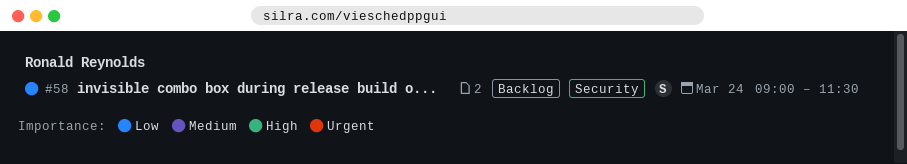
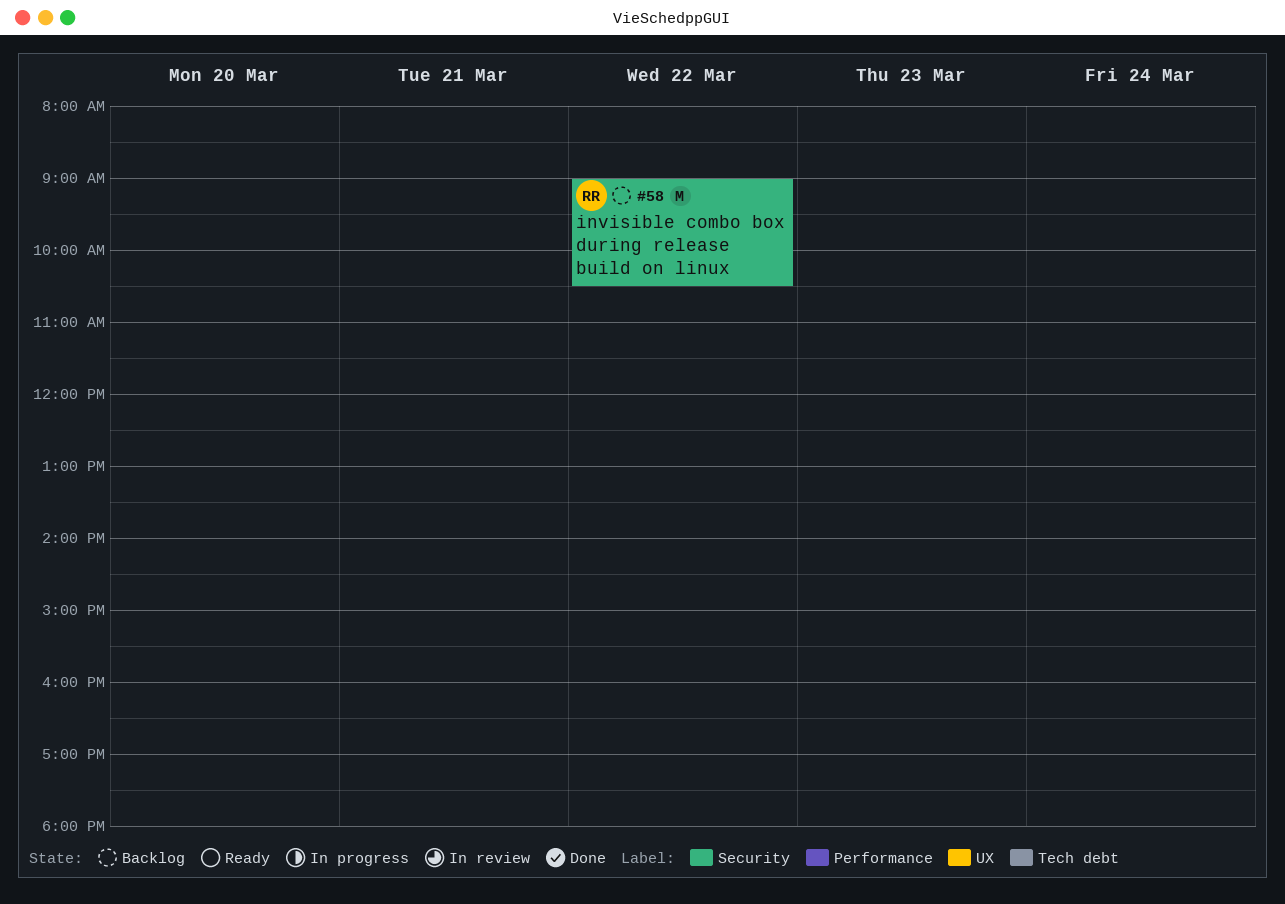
#58, estimate: S -> M
#58, day: Mar 24 -> Mar 22
#58, ends: 11:30 -> 10:30

